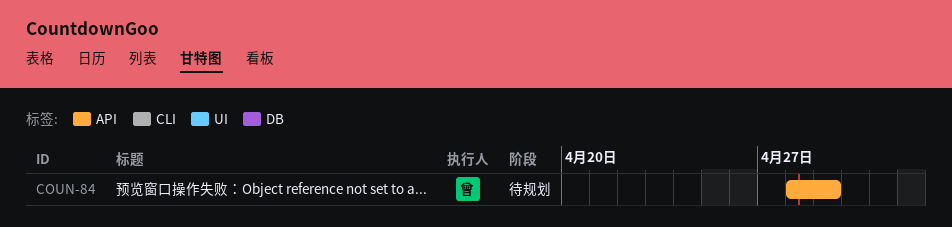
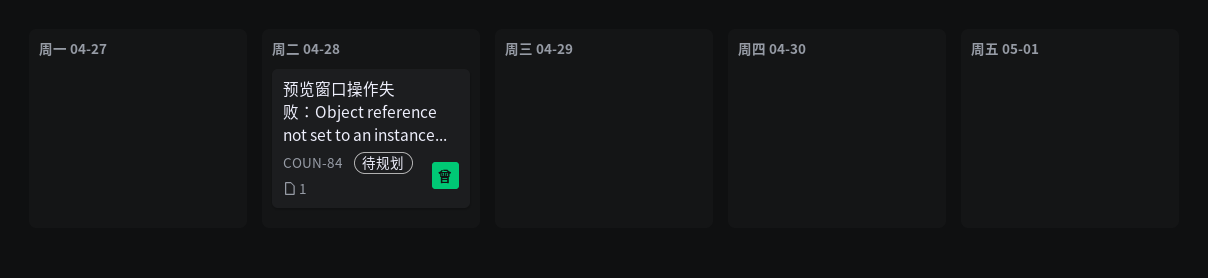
COUN-84, due: Apr 29 -> Apr 28

